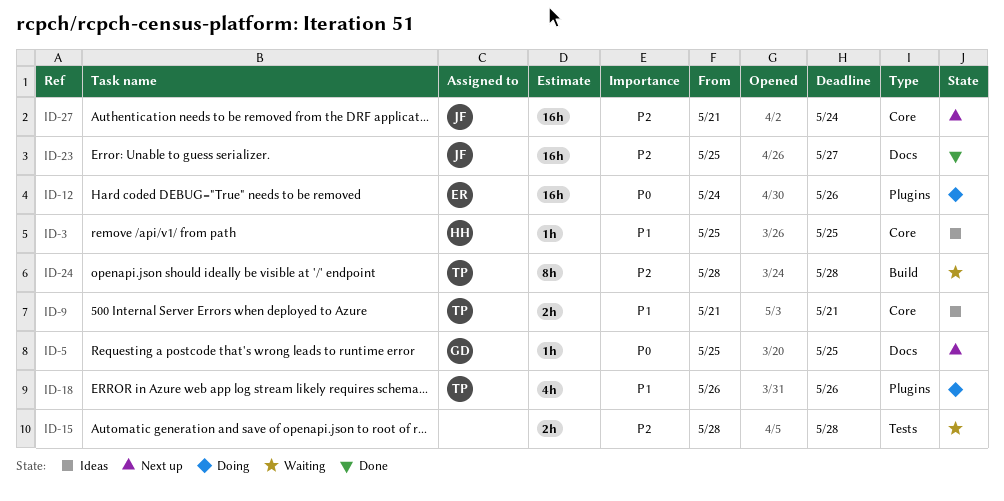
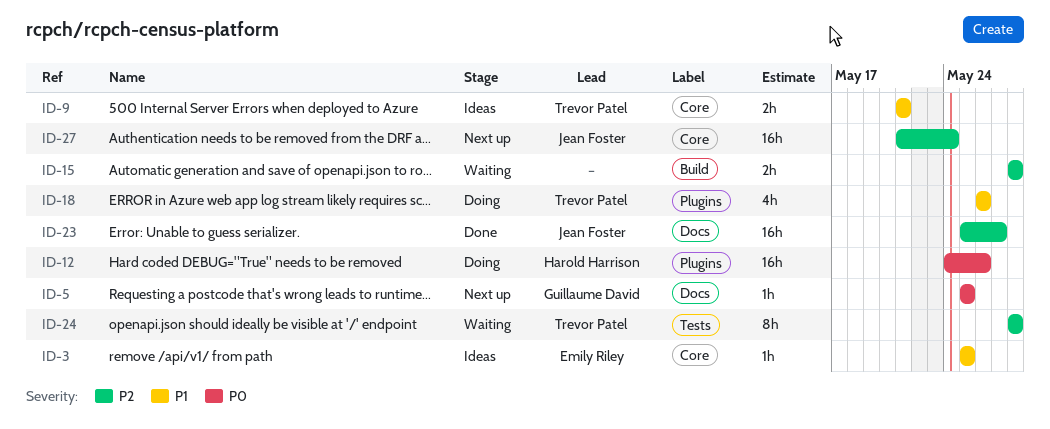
ID-3, owner: Harold Harrison -> Emily Riley
ID-12, owner: Emily Riley -> Harold Harrison
ID-15, label: Tests -> Build
ID-24, label: Build -> Tests

